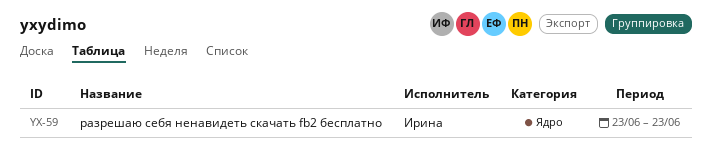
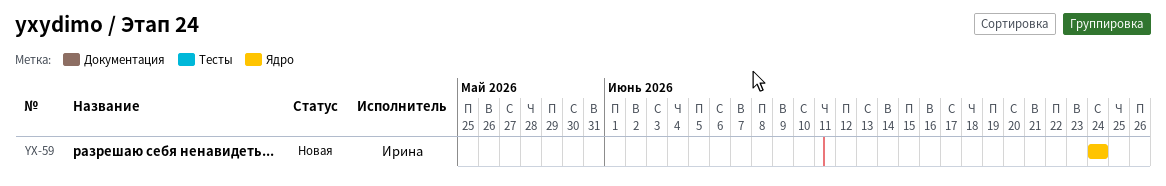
YX-59, start: Jun 23 -> Jun 24
YX-59, due: Jun 23 -> Jun 24

